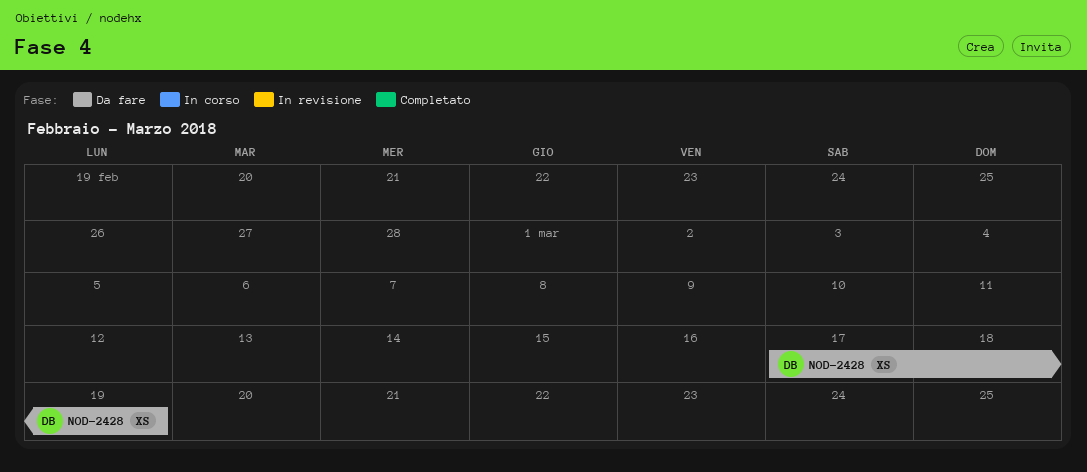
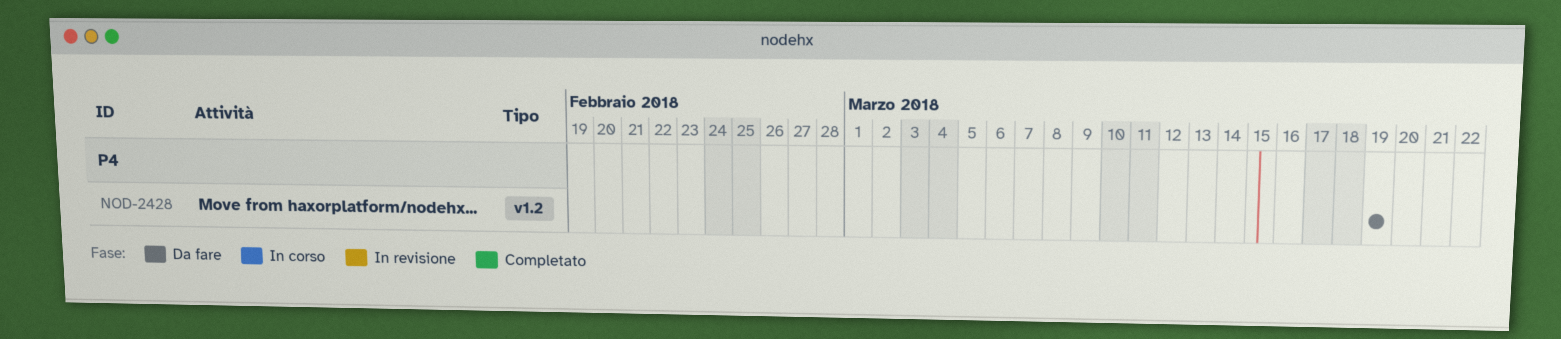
NOD-2428, start: Mar 17 -> Mar 19

